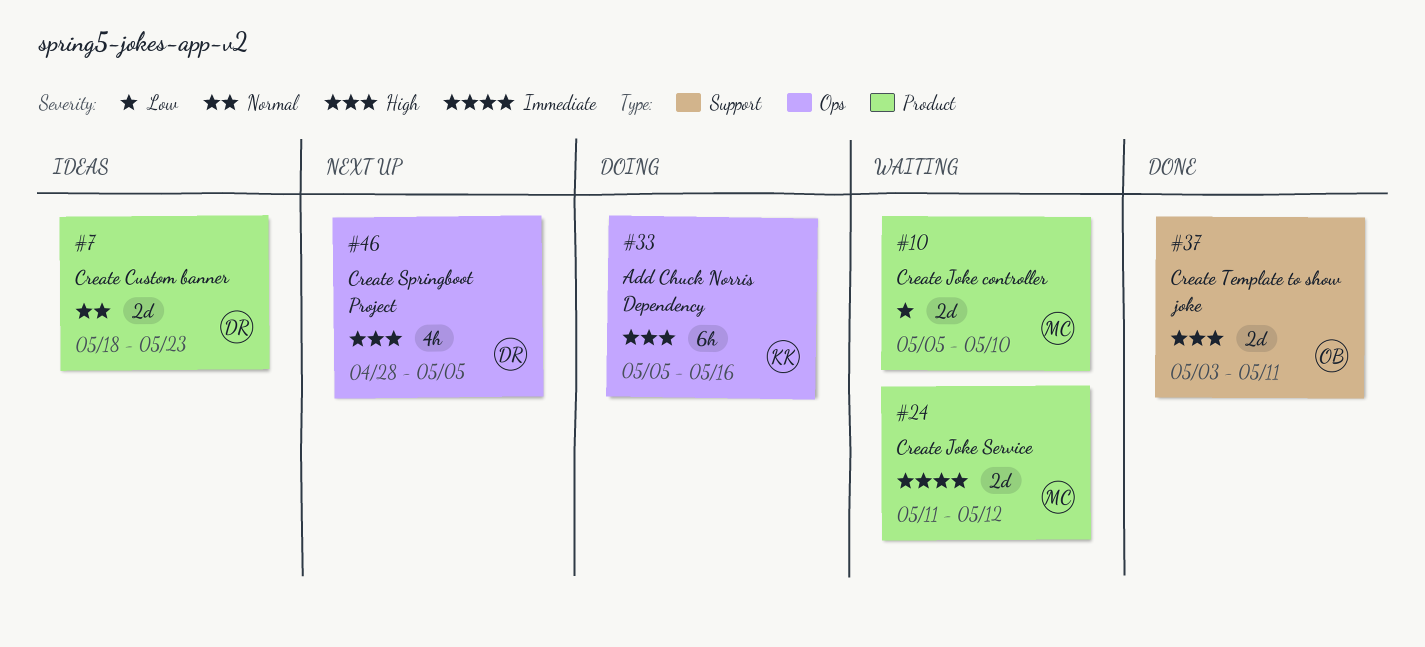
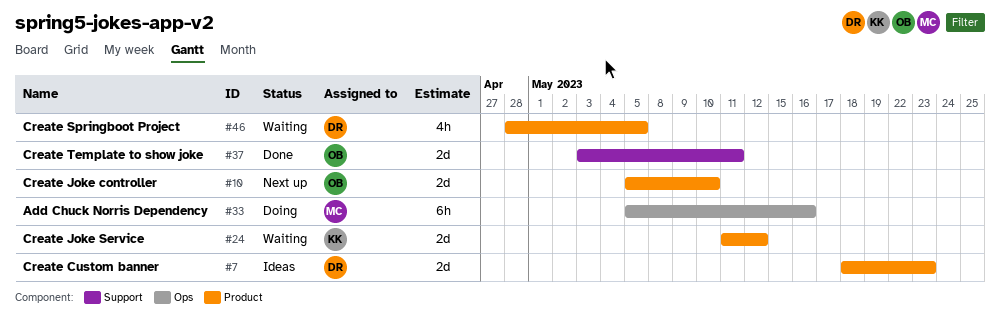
#10, status: Waiting -> Next up
#10, owner: MC -> OB
#24, owner: MC -> KK
#33, owner: KK -> MC
#46, status: Next up -> Waiting
#46, label: Ops -> Product

